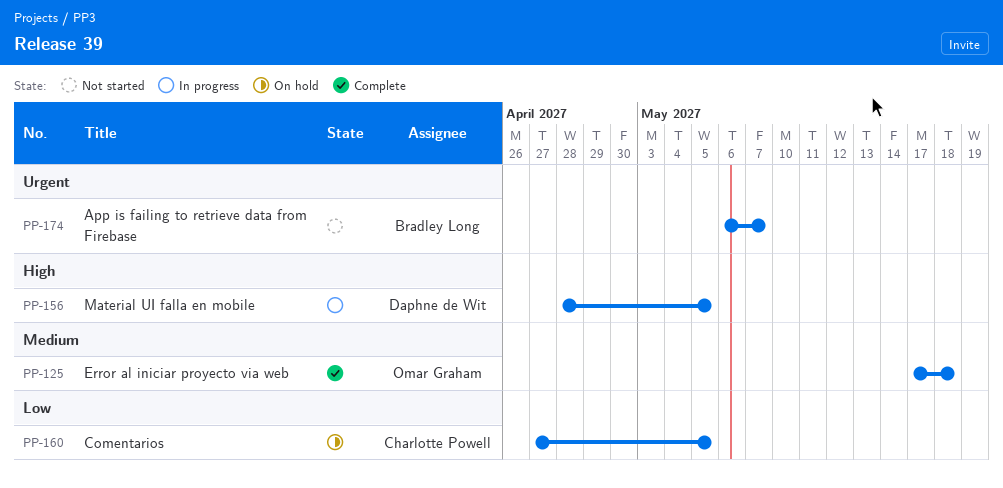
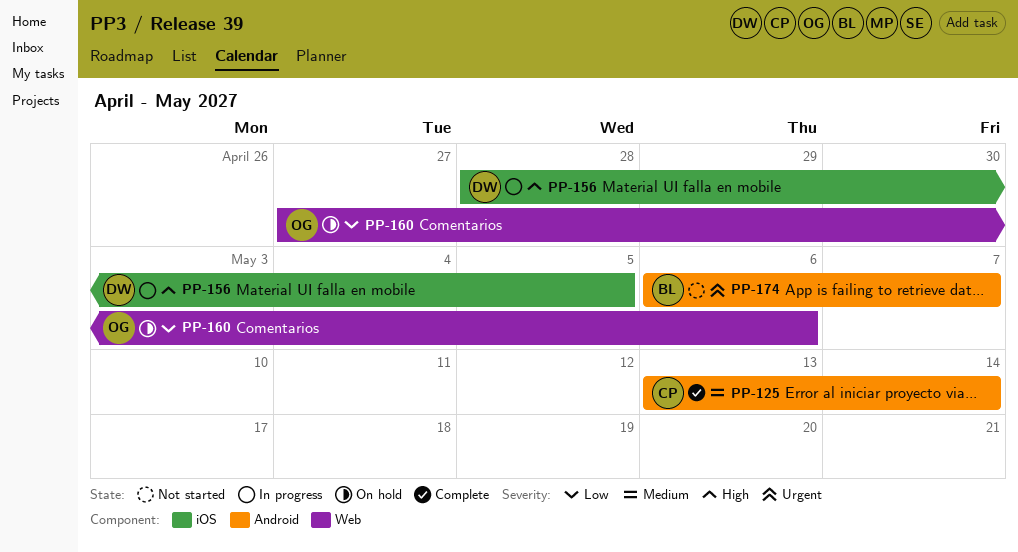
PP-125, owner: Omar Graham -> Charlotte Powell
PP-125, start: May 17 -> May 13
PP-125, due: May 18 -> May 14
PP-160, owner: Charlotte Powell -> Omar Graham
PP-160, due: May 5 -> May 6

